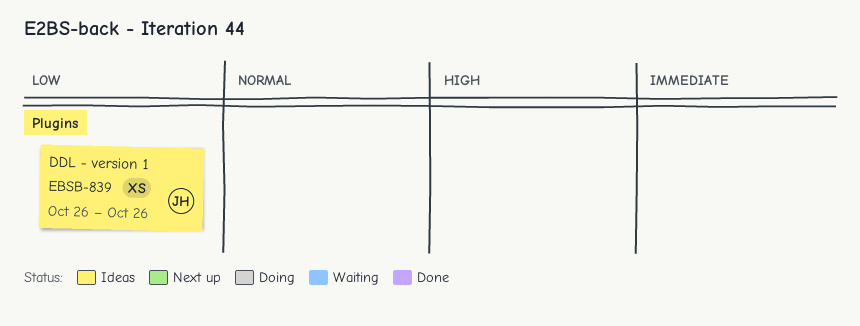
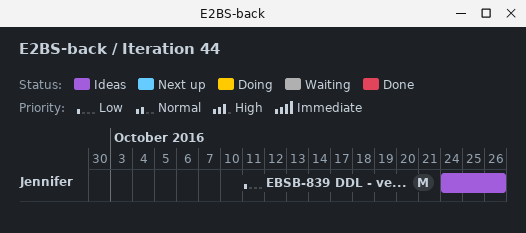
EBSB-839, estimate: XS -> M
EBSB-839, start: Oct 26 -> Oct 24

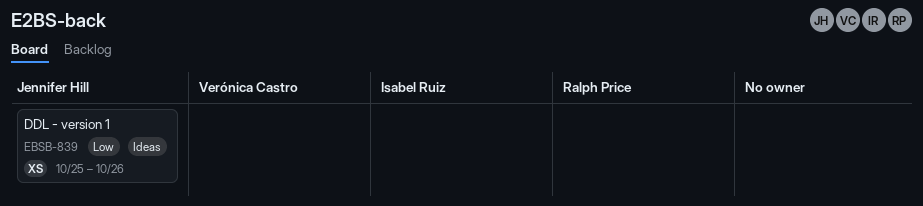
EBSB-839, estimate: M -> XS
EBSB-839, start: Oct 24 -> Oct 25

